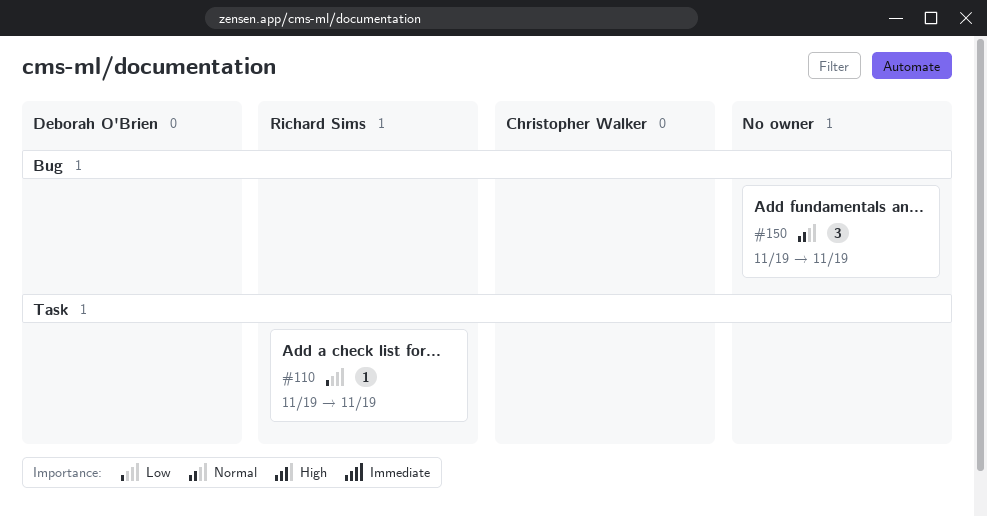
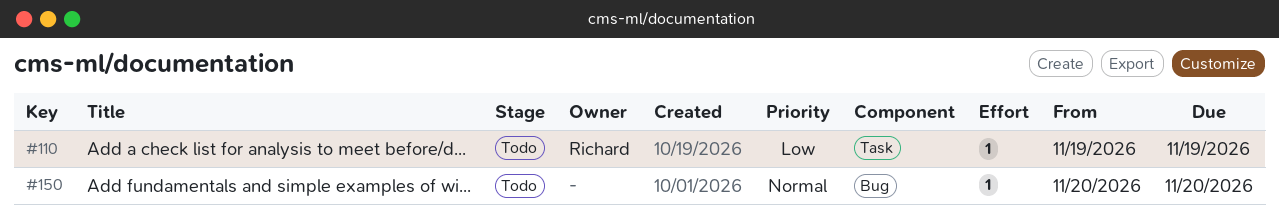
#150, estimate: 3 -> 1
#150, start: Nov 19 -> Nov 20
#150, due: Nov 19 -> Nov 20

